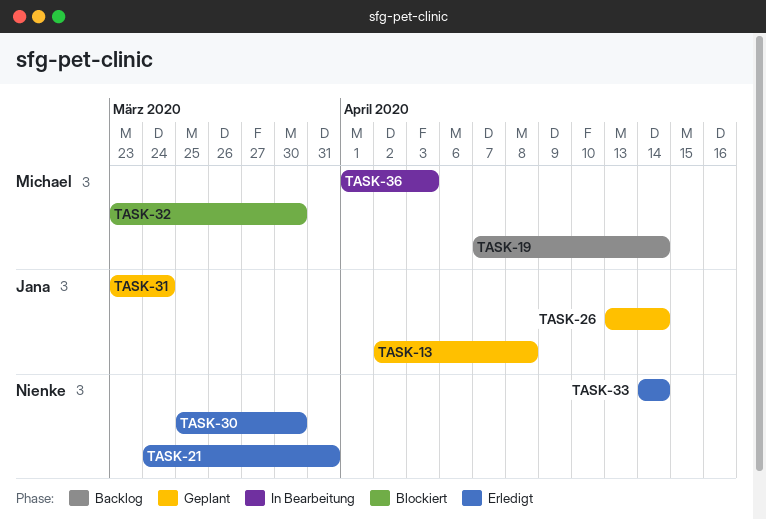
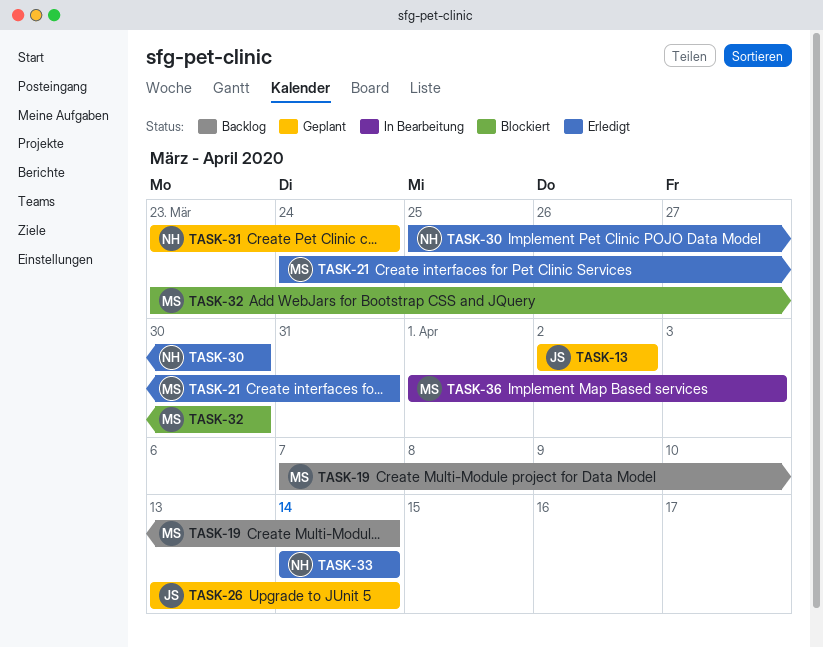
TASK-13, due: Apr 8 -> Apr 2
TASK-21, owner: Nienke -> Michael
TASK-31, owner: Jana -> Nienke

